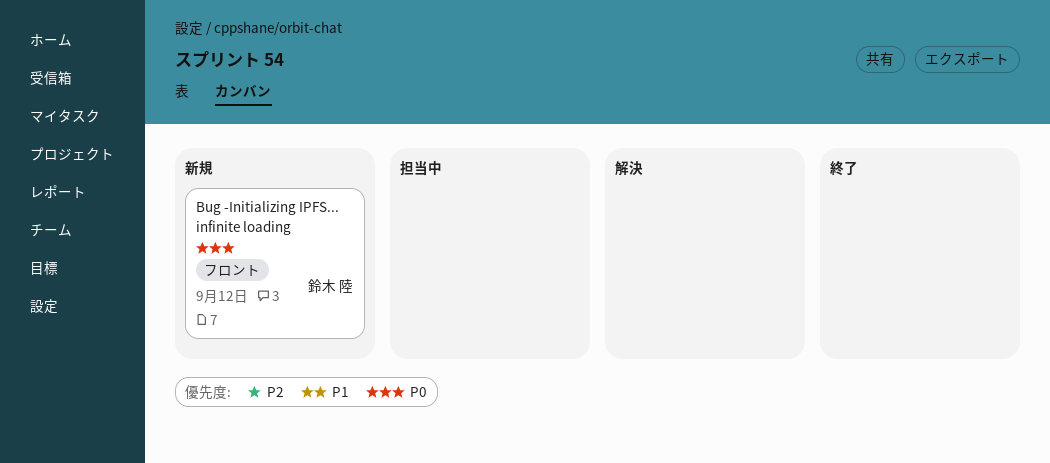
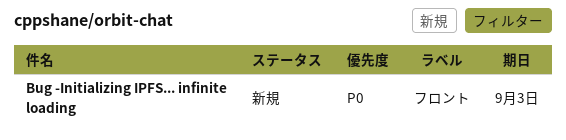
Bug -Initializing IPFS... infinite loading, due: Sep 12 -> Sep 3

